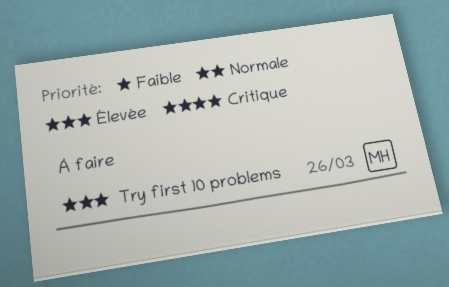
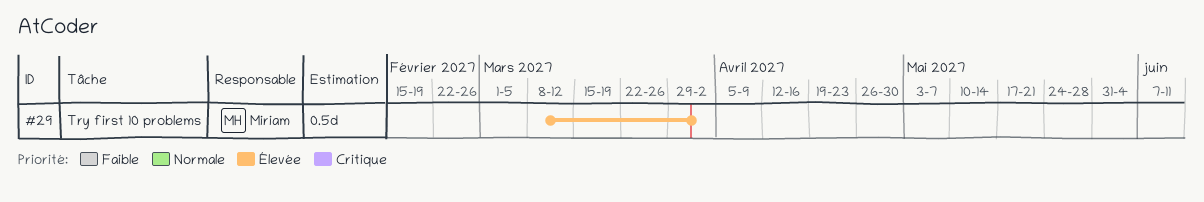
Try first 10 problems, due: Mar 26 -> Apr 2

